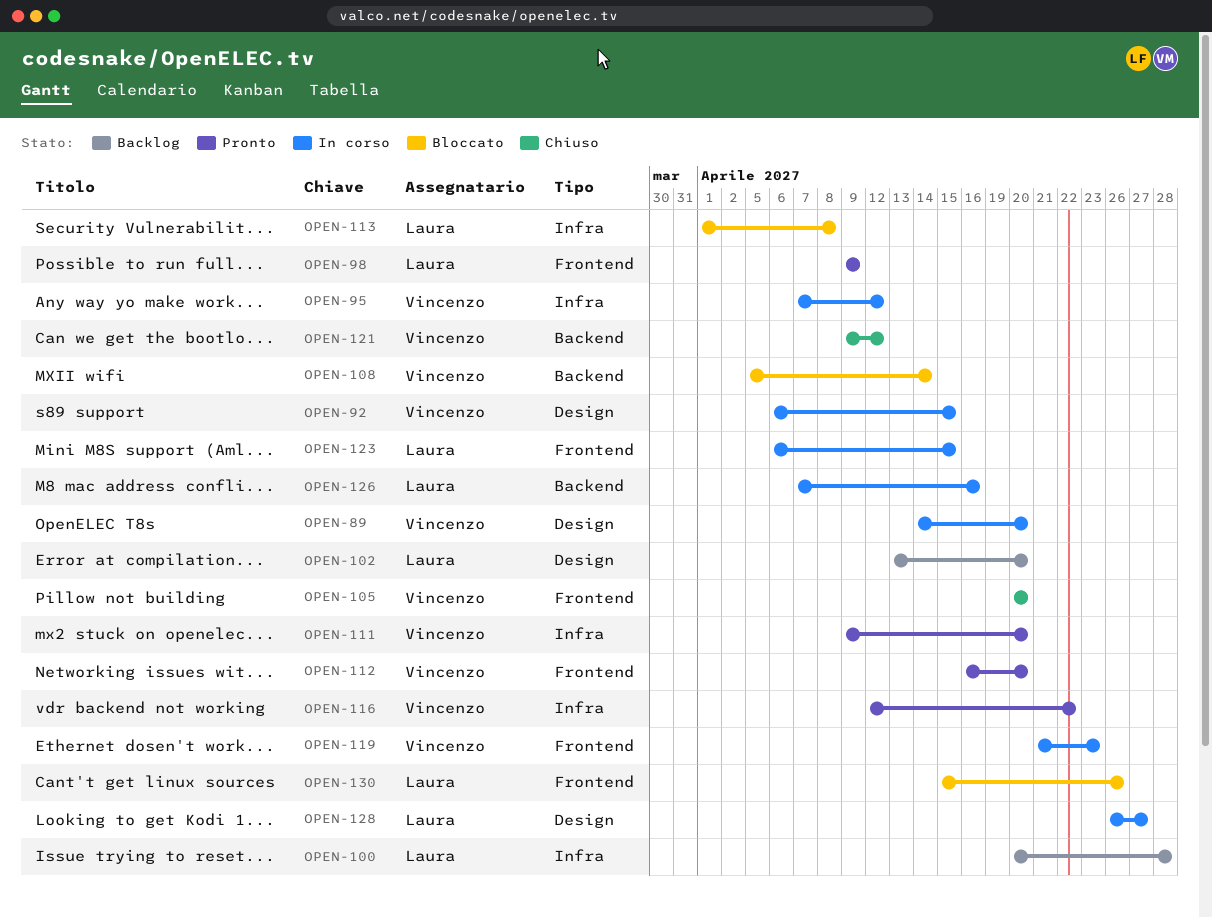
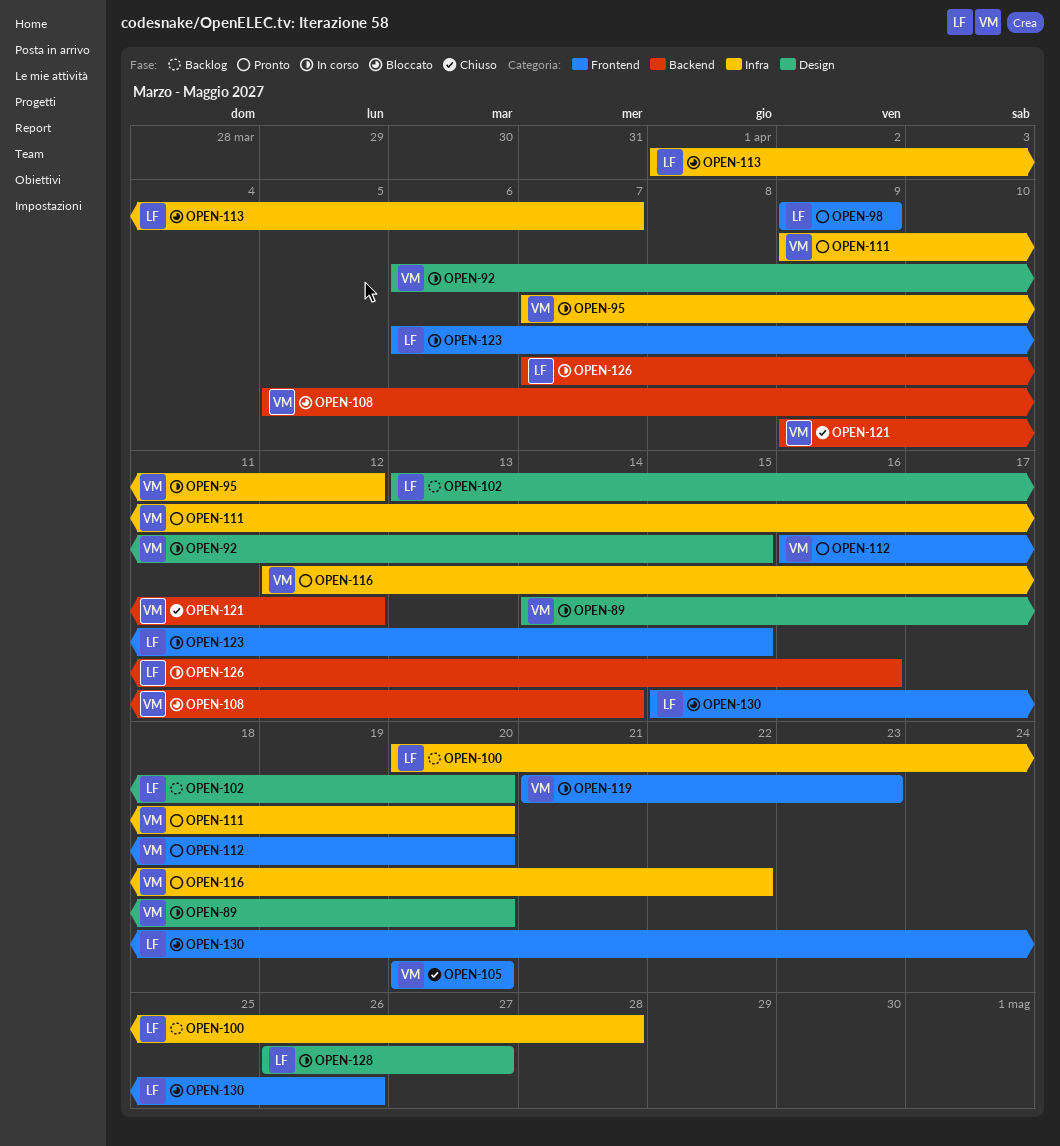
OPEN-113, due: Apr 8 -> Apr 7

